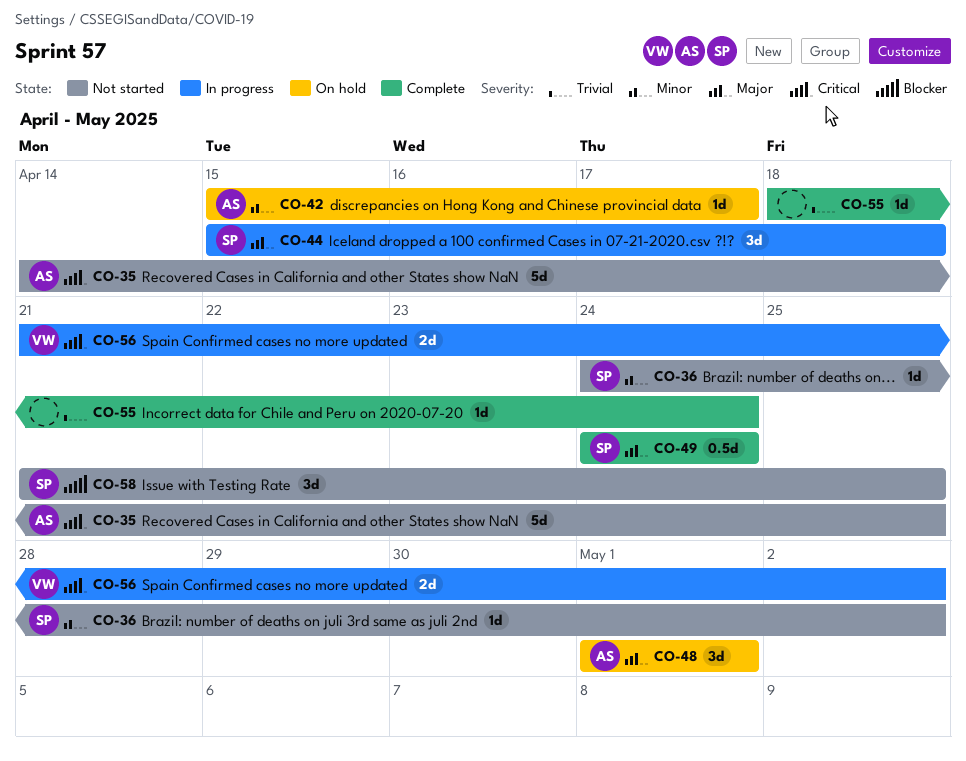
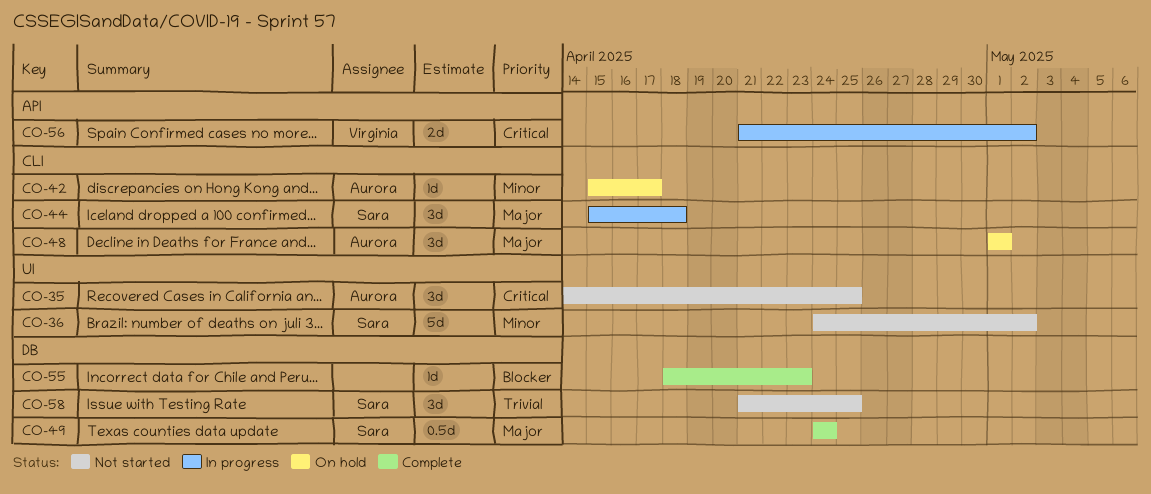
CO-35, estimate: 5d -> 3d
CO-36, estimate: 1d -> 5d
CO-55, priority: Trivial -> Blocker
CO-55, due: Apr 24 -> Apr 23
CO-58, priority: Blocker -> Trivial

